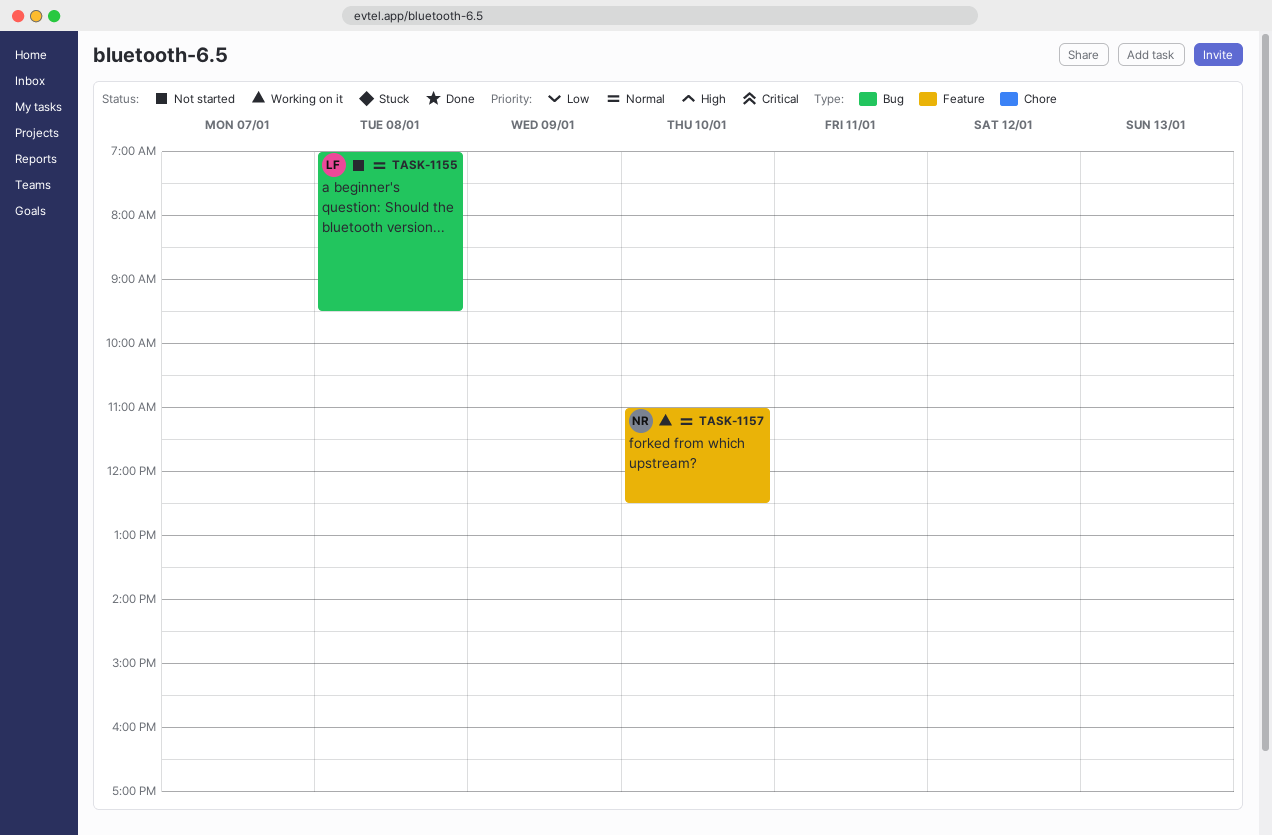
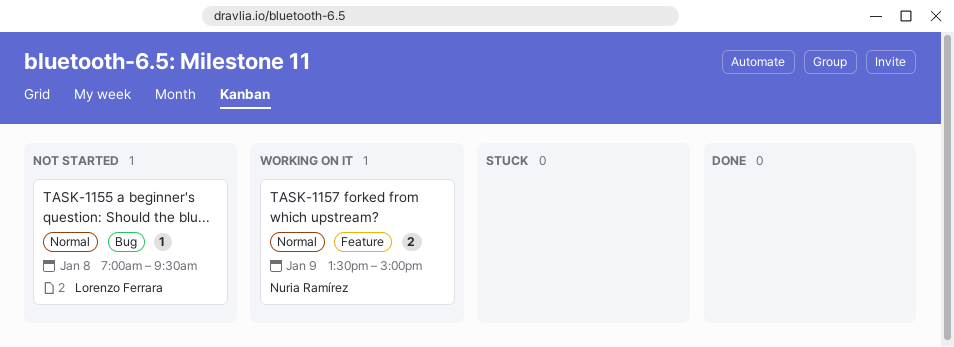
TASK-1157, day: Jan 10 -> Jan 9
TASK-1157, begins: 11:00 -> 13:30
TASK-1157, ends: 12:30 -> 15:00

